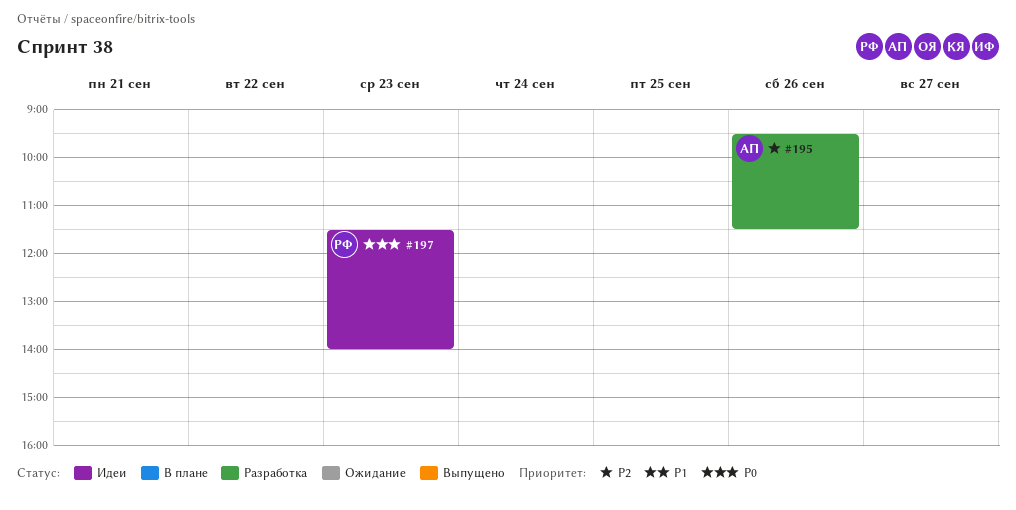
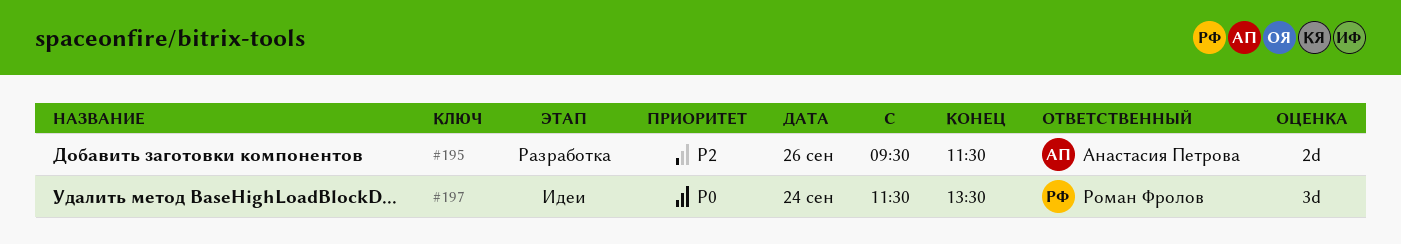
#197, day: Sep 23 -> Sep 24
#197, ends: 14:00 -> 13:30

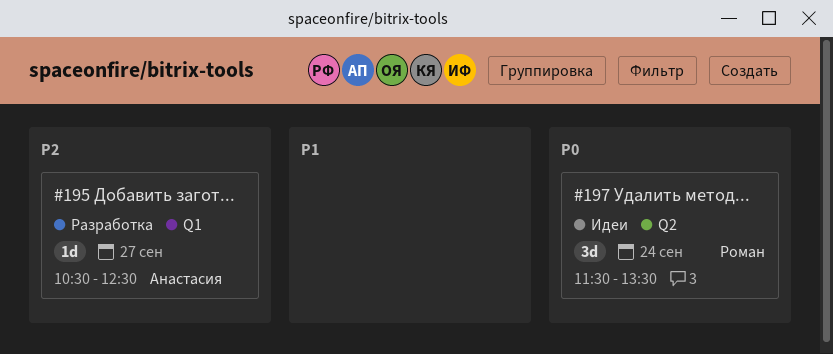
#195, estimate: 2d -> 1d
#195, day: Sep 26 -> Sep 27
#195, begins: 09:30 -> 10:30
#195, ends: 11:30 -> 12:30

